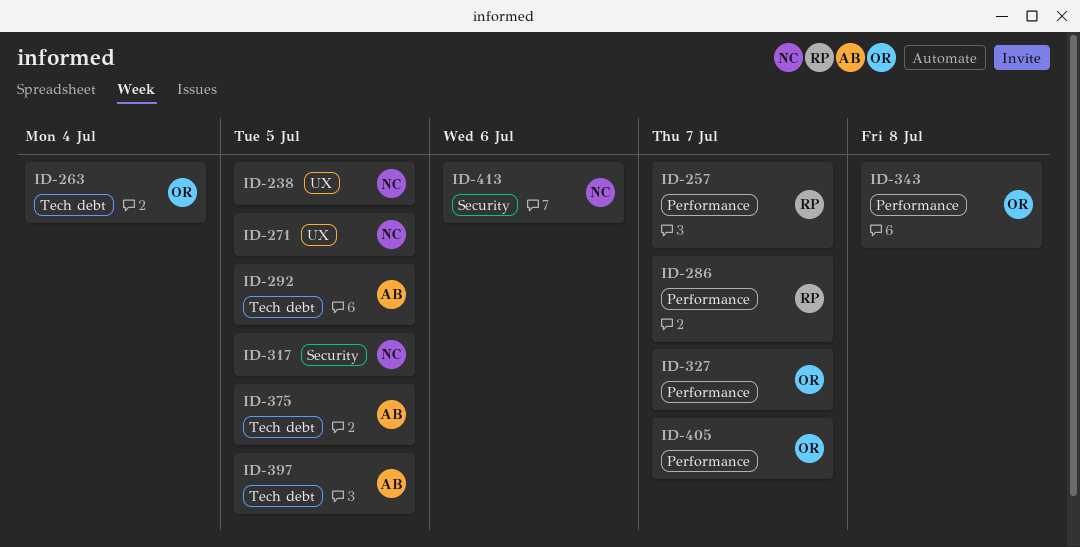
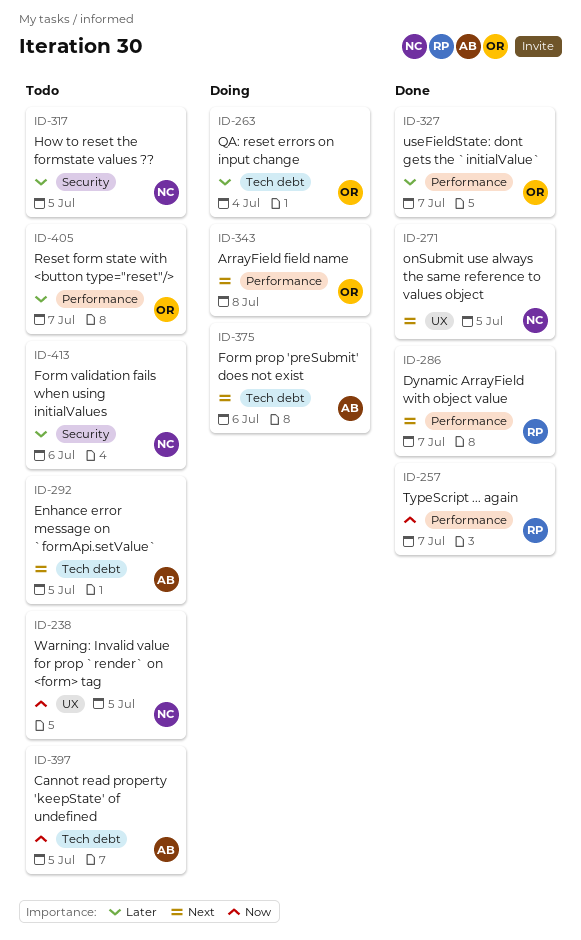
ID-375, due: Jul 5 -> Jul 6

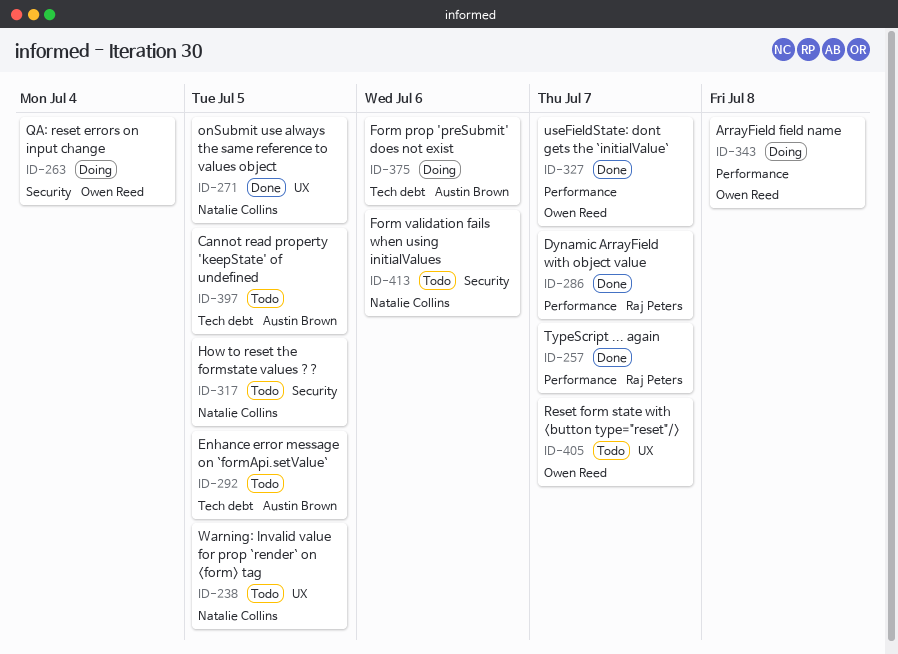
ID-263, label: Tech debt -> Security
ID-405, label: Performance -> UX

